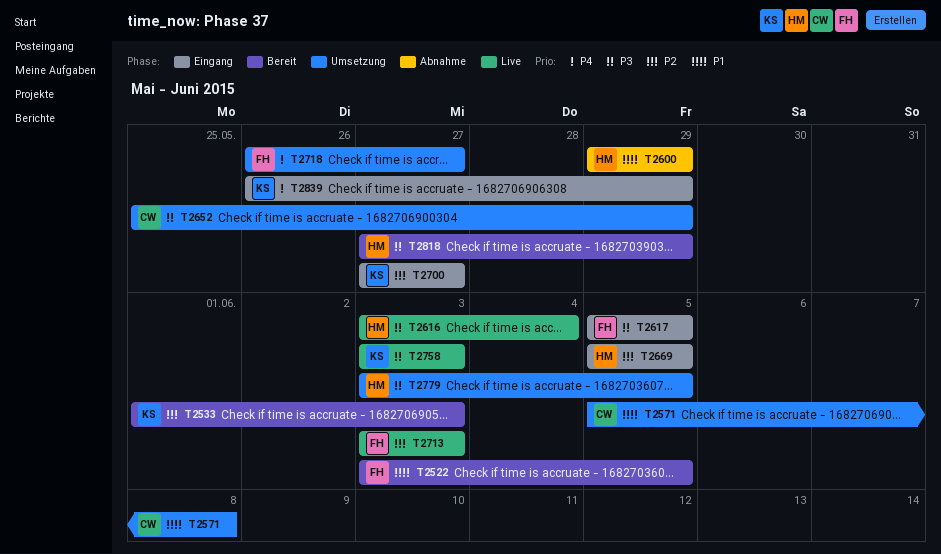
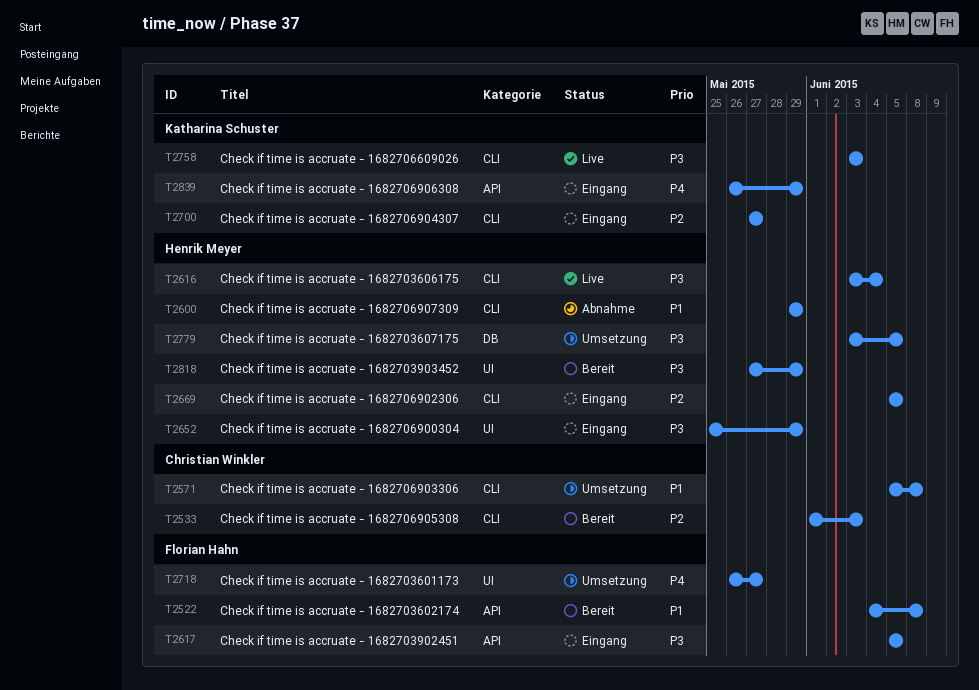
T2522, start: Jun 3 -> Jun 4
T2522, due: Jun 5 -> Jun 8
T2533, owner: Katharina Schuster -> Christian Winkler
T2652, status: Umsetzung -> Eingang
T2652, owner: Christian Winkler -> Henrik Meyer
T2713: present -> none

